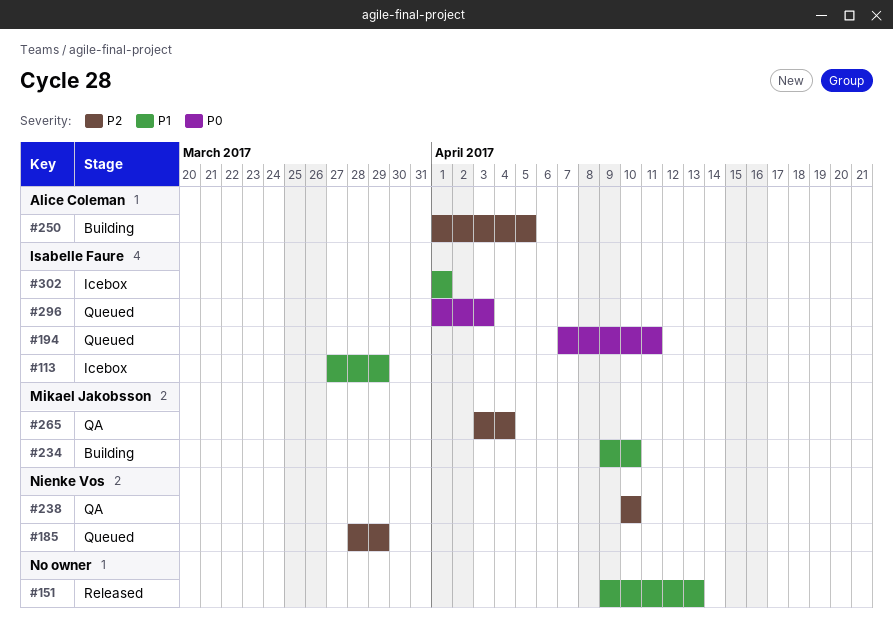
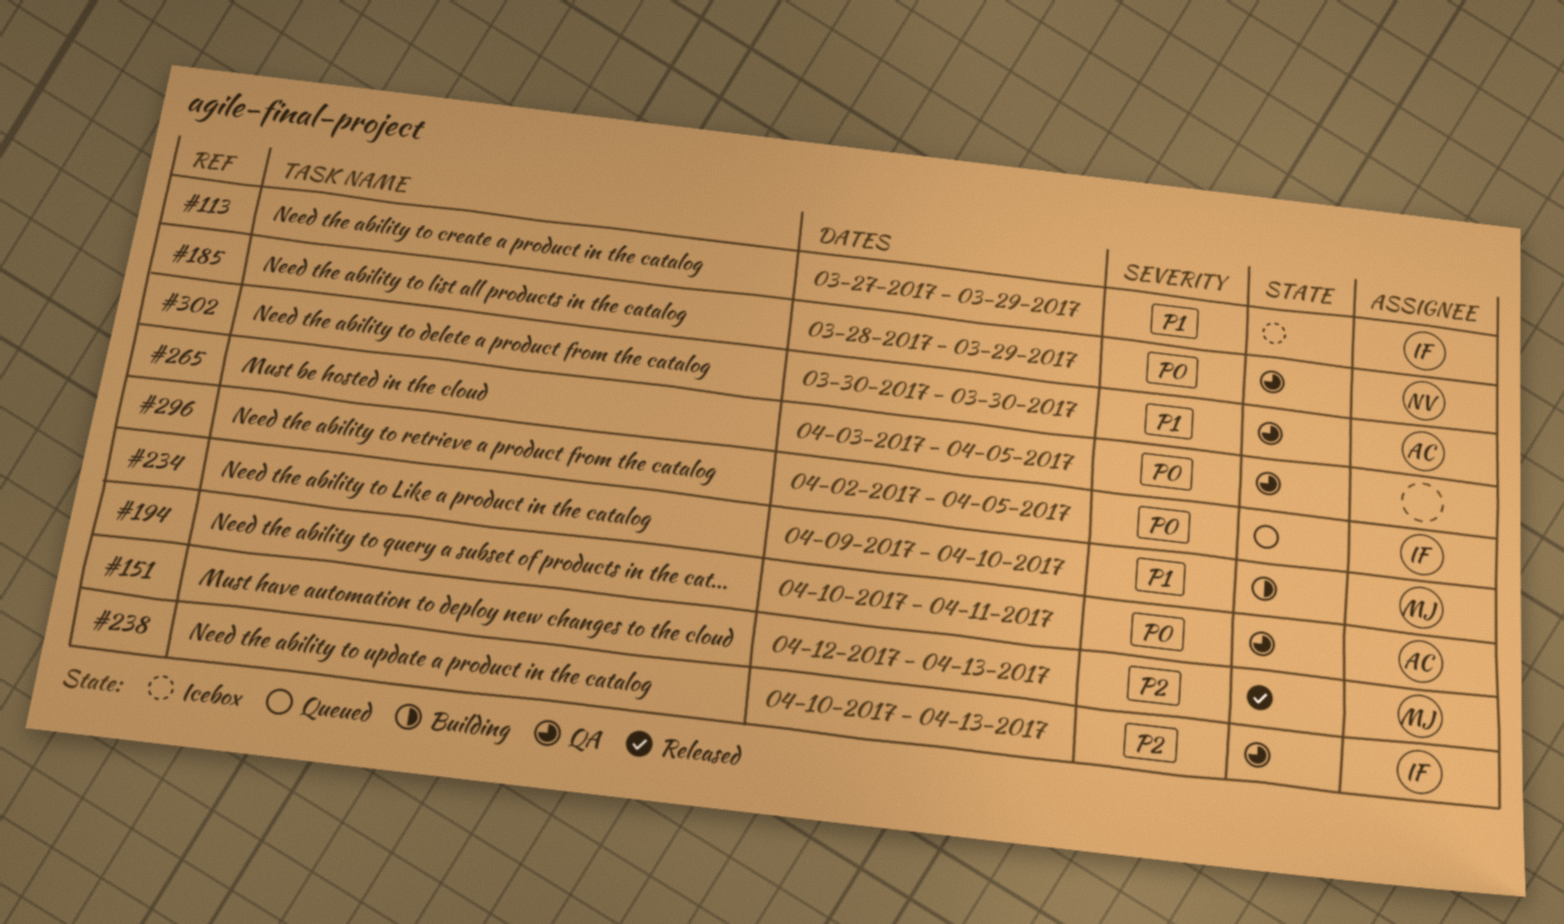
#151, owner: none -> Mikael Jakobsson
#151, priority: P1 -> P2
#151, start: Apr 9 -> Apr 12
#185, status: Queued -> QA
#185, priority: P2 -> P0
#194, status: Queued -> QA
#194, owner: Isabelle Faure -> Alice Coleman
#194, start: Apr 7 -> Apr 10
#238, owner: Nienke Vos -> Isabelle Faure
#238, due: Apr 10 -> Apr 13
#250: present -> none
#265, owner: Mikael Jakobsson -> none
#265, priority: P2 -> P0
#265, due: Apr 4 -> Apr 5
#296, start: Apr 1 -> Apr 2
#296, due: Apr 3 -> Apr 5
#302, status: Icebox -> QA
#302, owner: Isabelle Faure -> Alice Coleman
#302, start: Apr 1 -> Mar 30
#302, due: Apr 1 -> Mar 30

